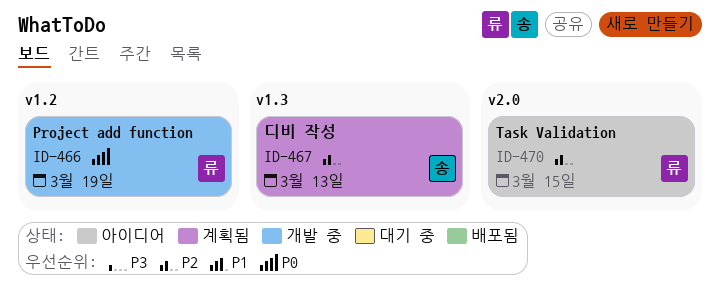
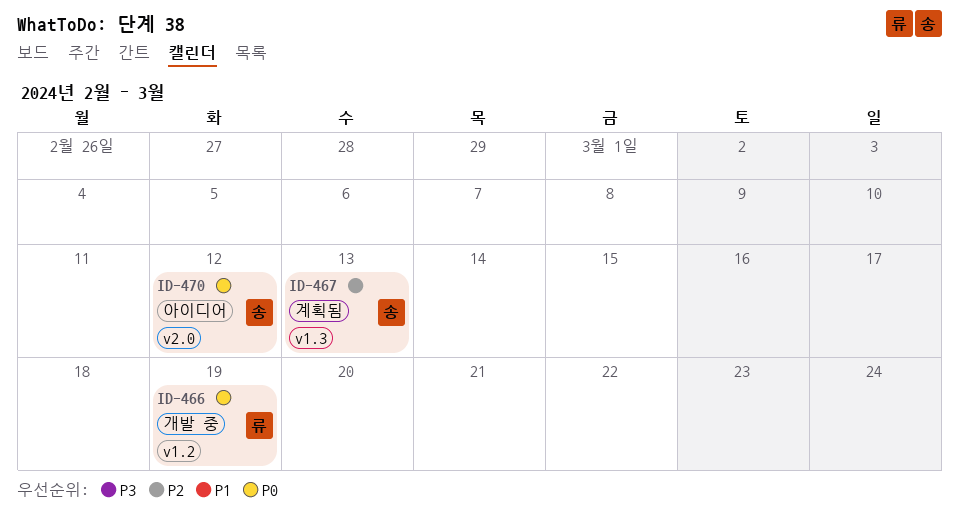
ID-470, owner: 류 -> 송
ID-470, priority: P2 -> P0
ID-470, due: Mar 15 -> Mar 12

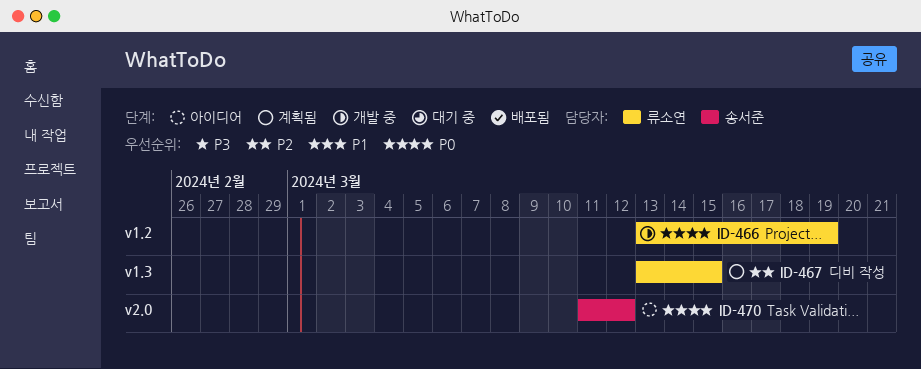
ID-467, owner: 송서준 -> 류소연
ID-467, due: Mar 13 -> Mar 15

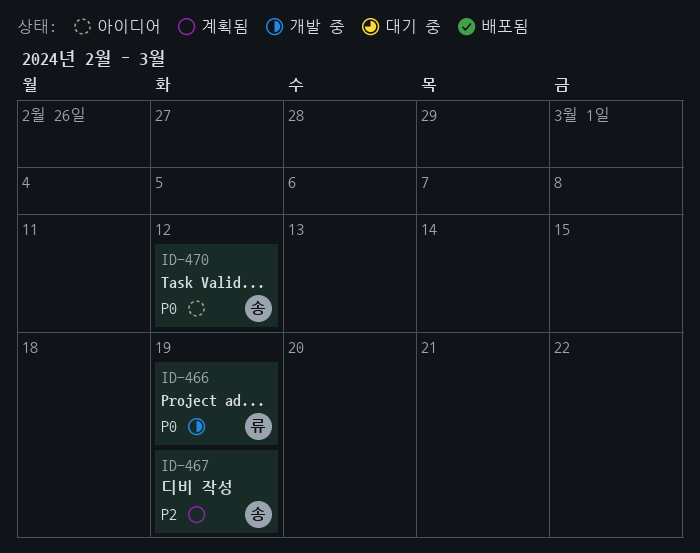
ID-467, owner: 류소연 -> 송서준
ID-467, due: Mar 15 -> Mar 19

